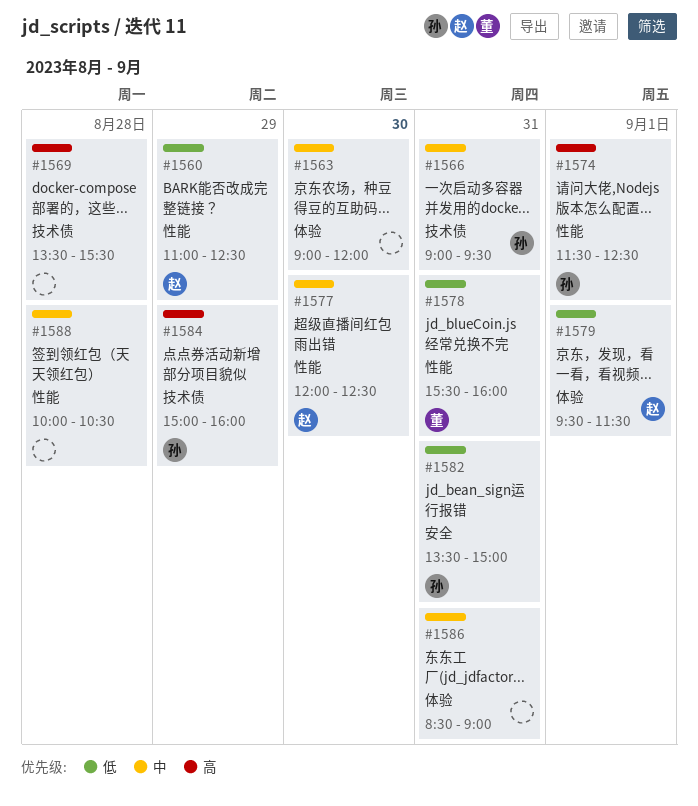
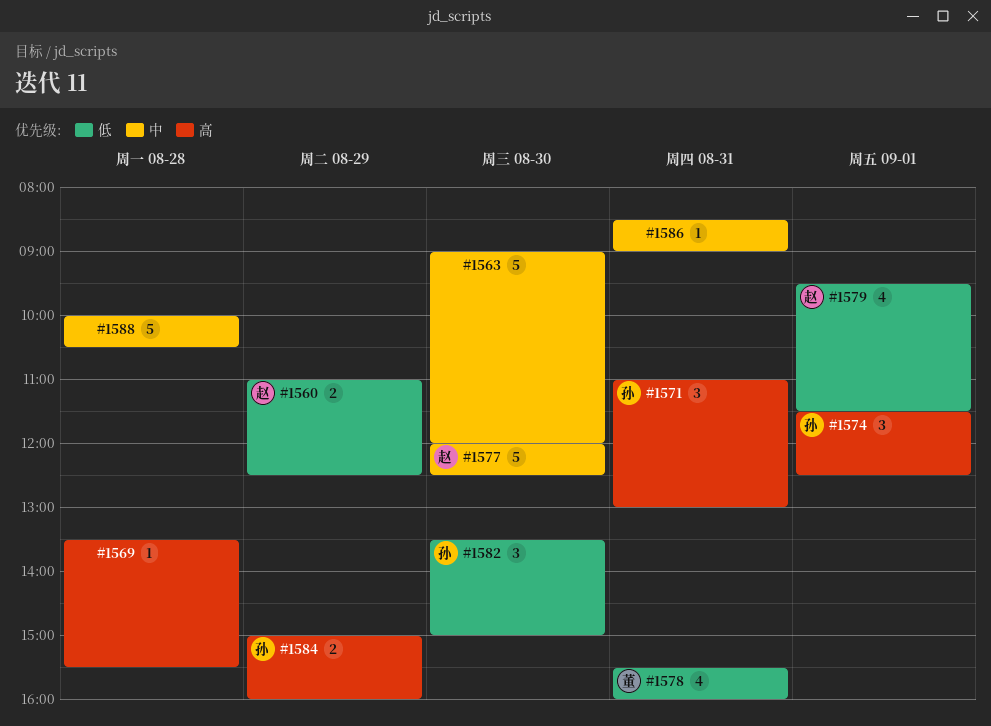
#1566: present -> none
#1571: none -> present
#1582, day: Aug 31 -> Aug 30

